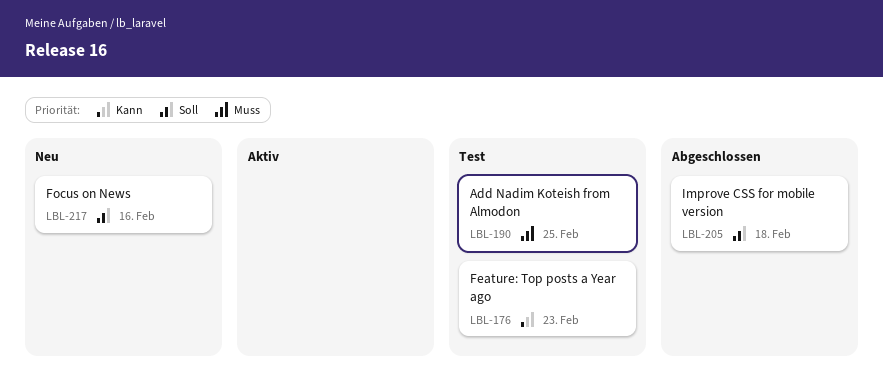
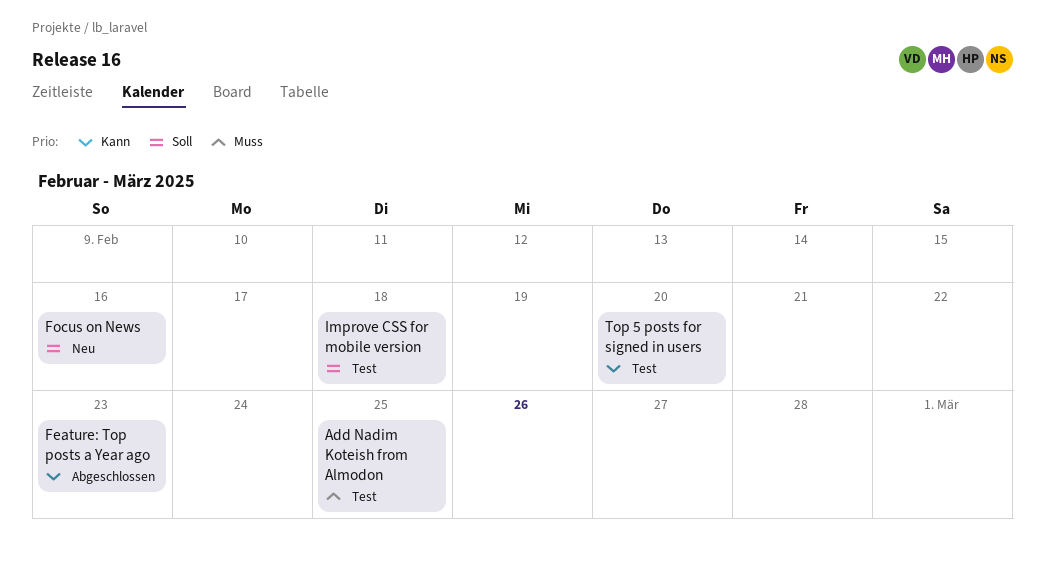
Feature: Top posts a Year ago, status: Test -> Abgeschlossen
Improve CSS for mobile version, status: Abgeschlossen -> Test
Top 5 posts for signed in users: none -> present

